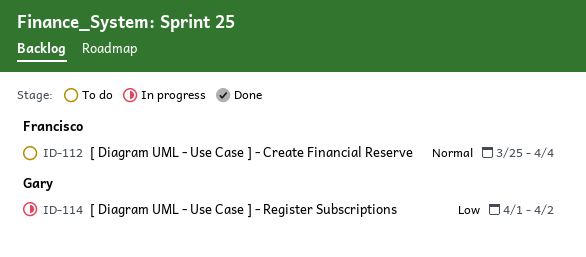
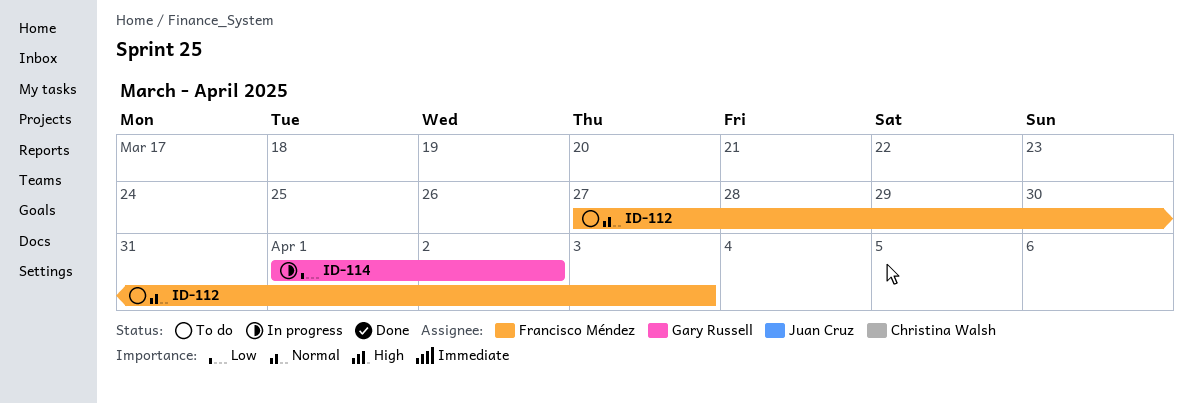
ID-112, start: Mar 25 -> Mar 27
ID-112, due: Apr 4 -> Apr 3

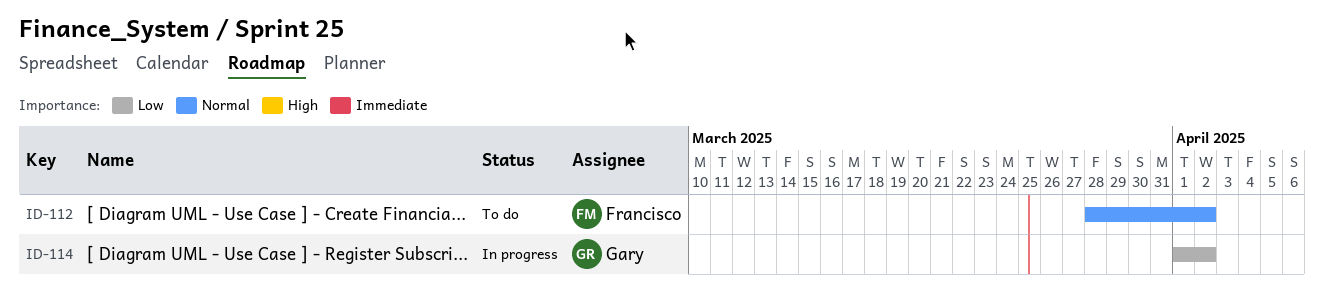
ID-112, start: Mar 27 -> Mar 28
ID-112, due: Apr 3 -> Apr 2

